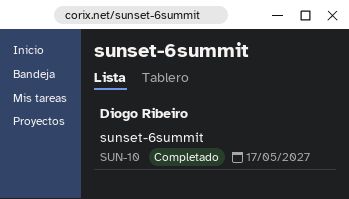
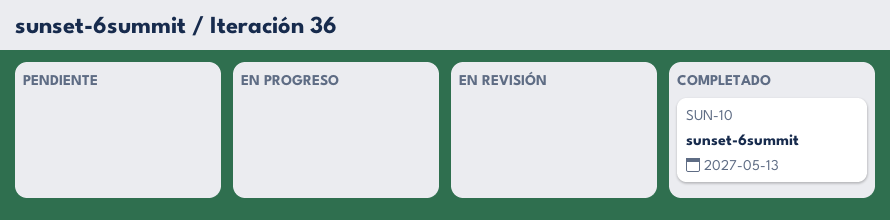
SUN-10, due: May 17 -> May 13

